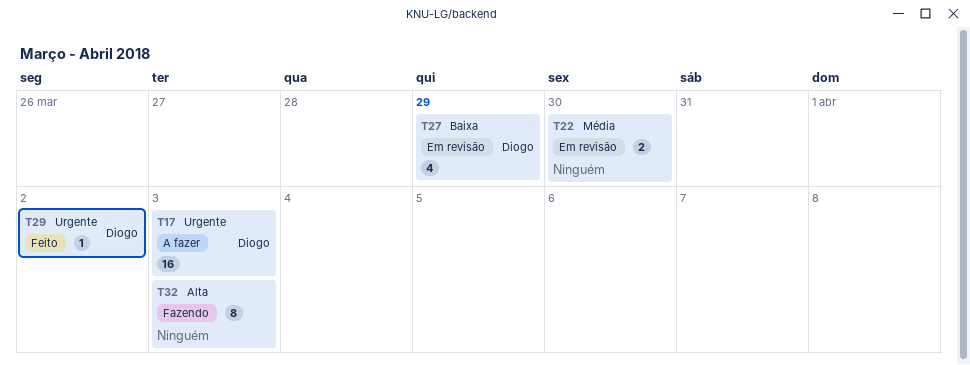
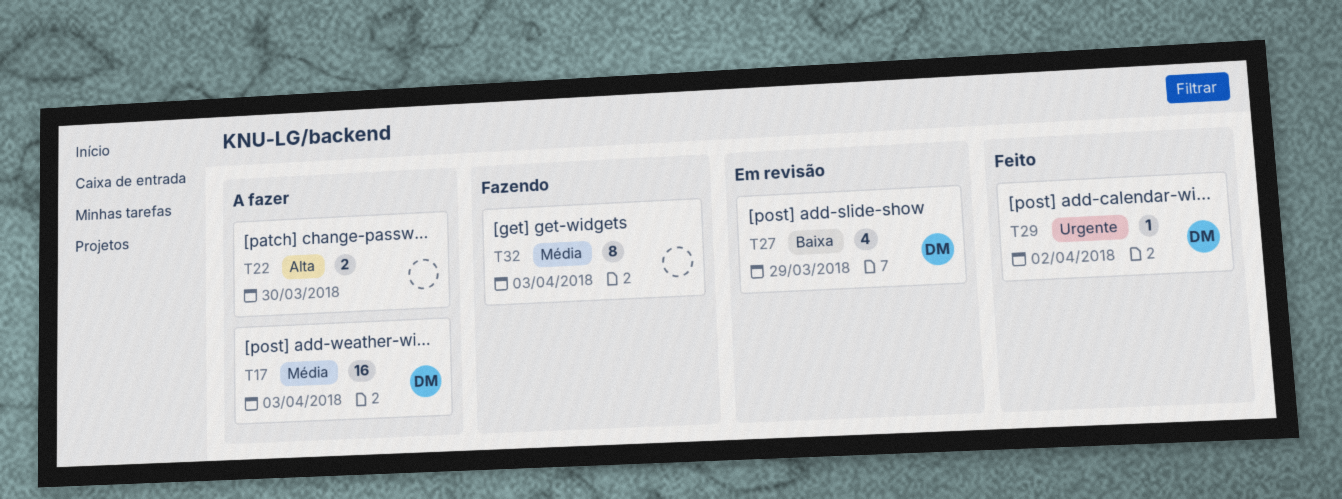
T17, priority: Urgente -> Média
T22, status: Em revisão -> A fazer
T22, priority: Média -> Alta
T32, priority: Alta -> Média

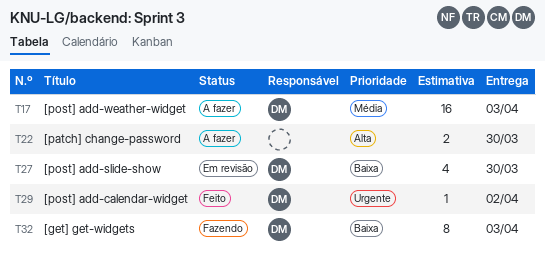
T27, due: Mar 29 -> Mar 30
T32, owner: none -> DM
T32, priority: Média -> Baixa

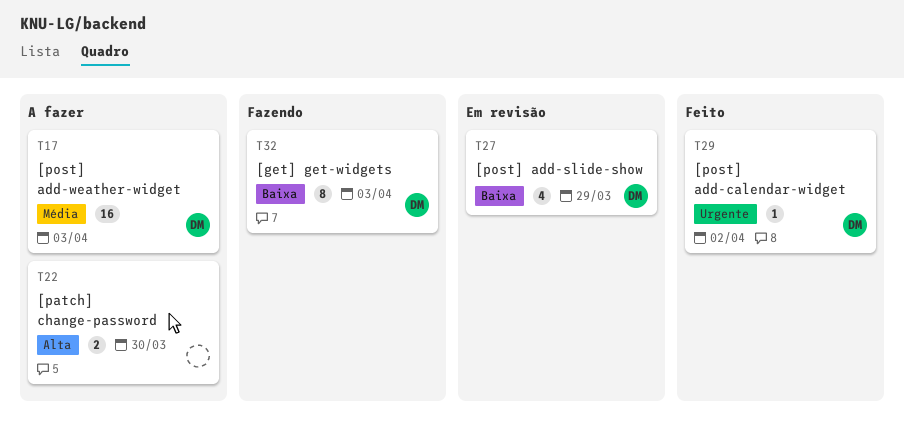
T27, due: Mar 30 -> Mar 29

